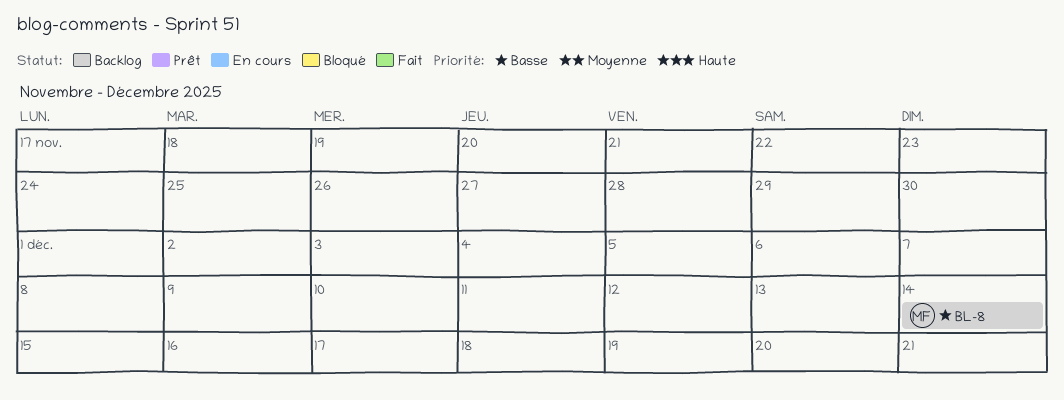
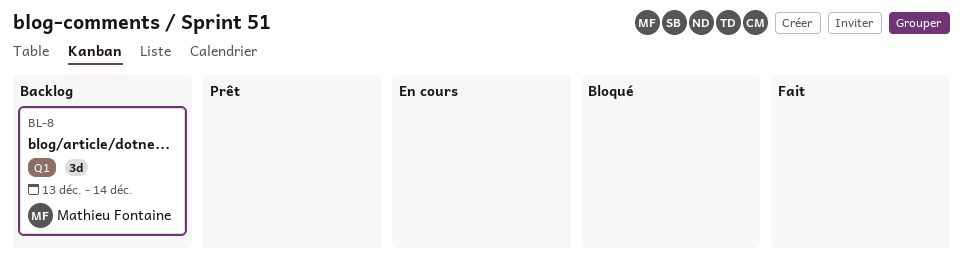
BL-8, start: Dec 14 -> Dec 13

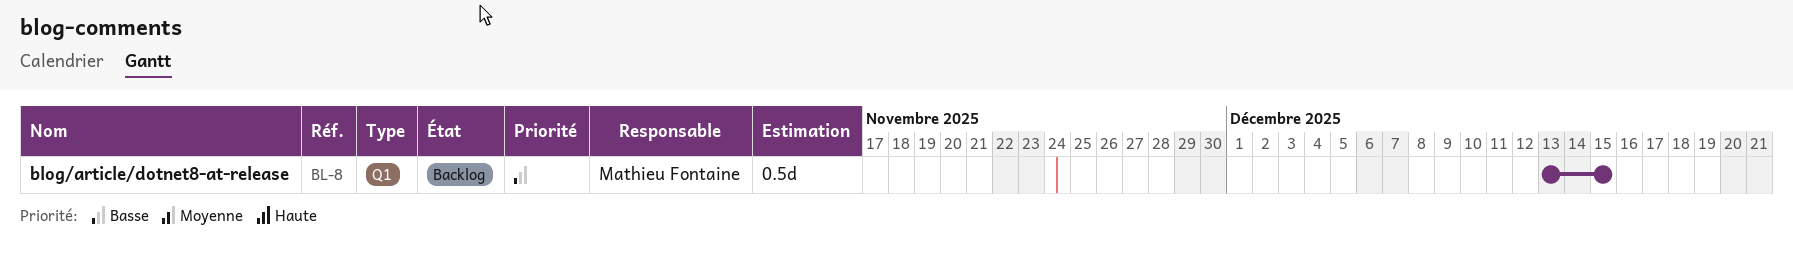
BL-8, estimate: 3d -> 0.5d
BL-8, due: Dec 14 -> Dec 15

